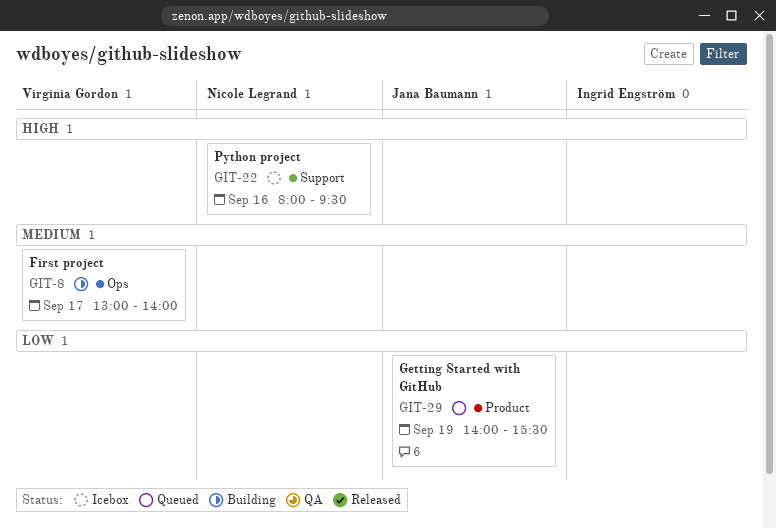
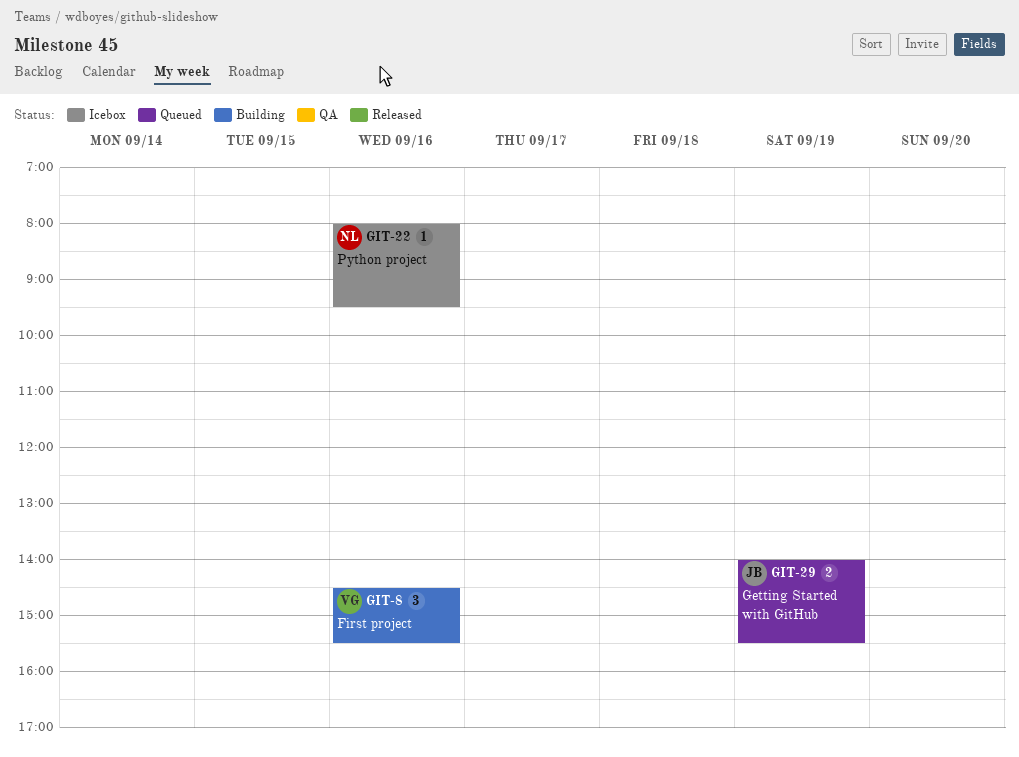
GIT-8, day: Sep 17 -> Sep 16
GIT-8, begins: 13:00 -> 14:30
GIT-8, ends: 14:00 -> 15:30

